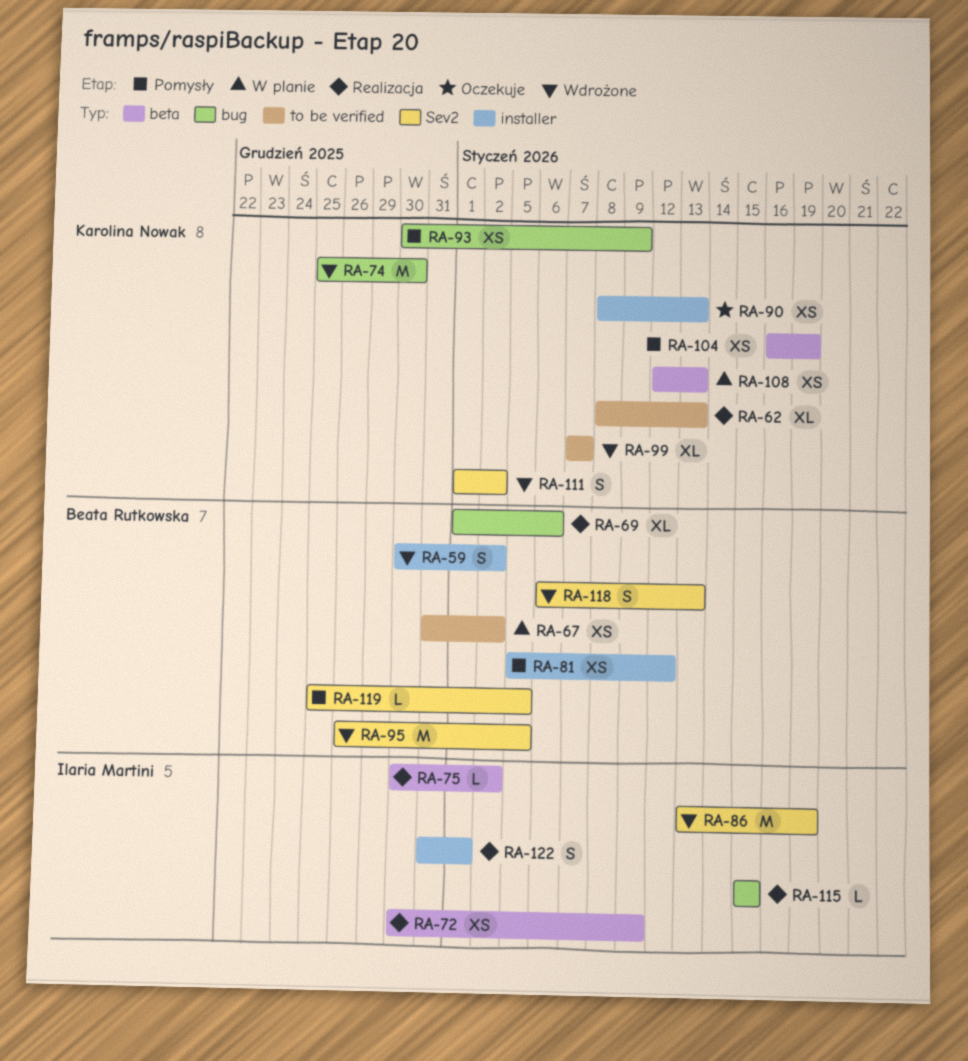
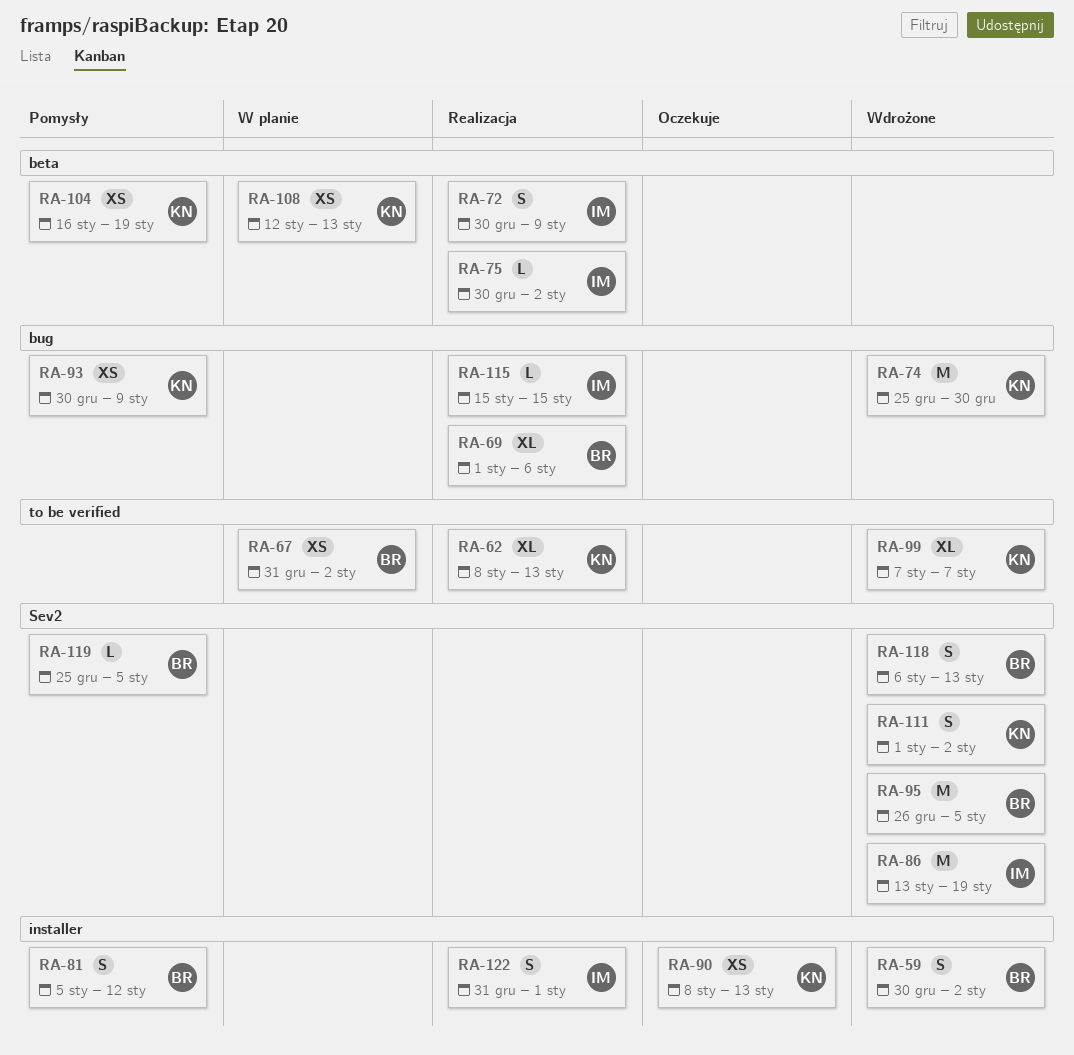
RA-72, estimate: XS -> S
RA-81, estimate: XS -> S

